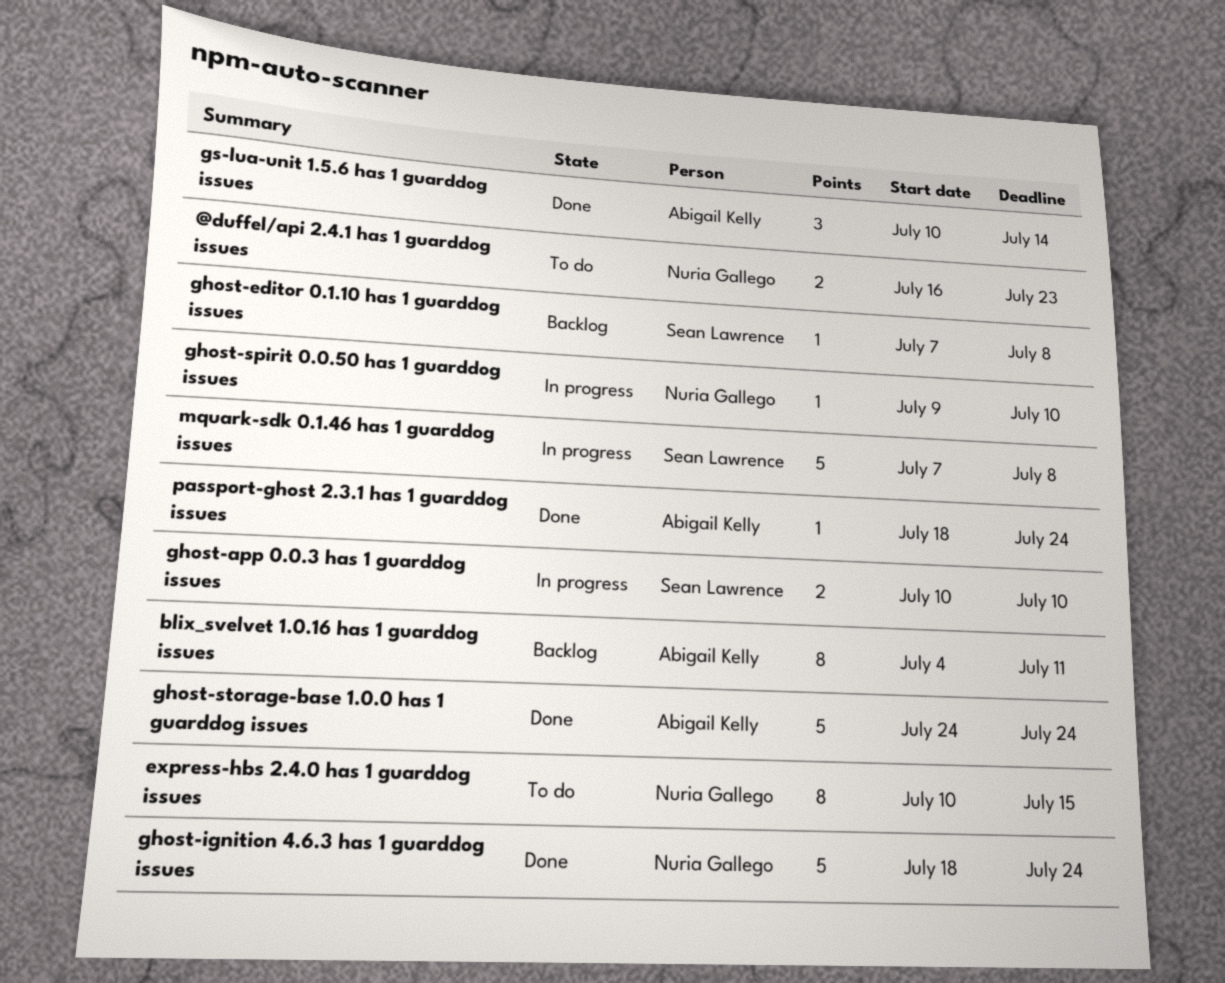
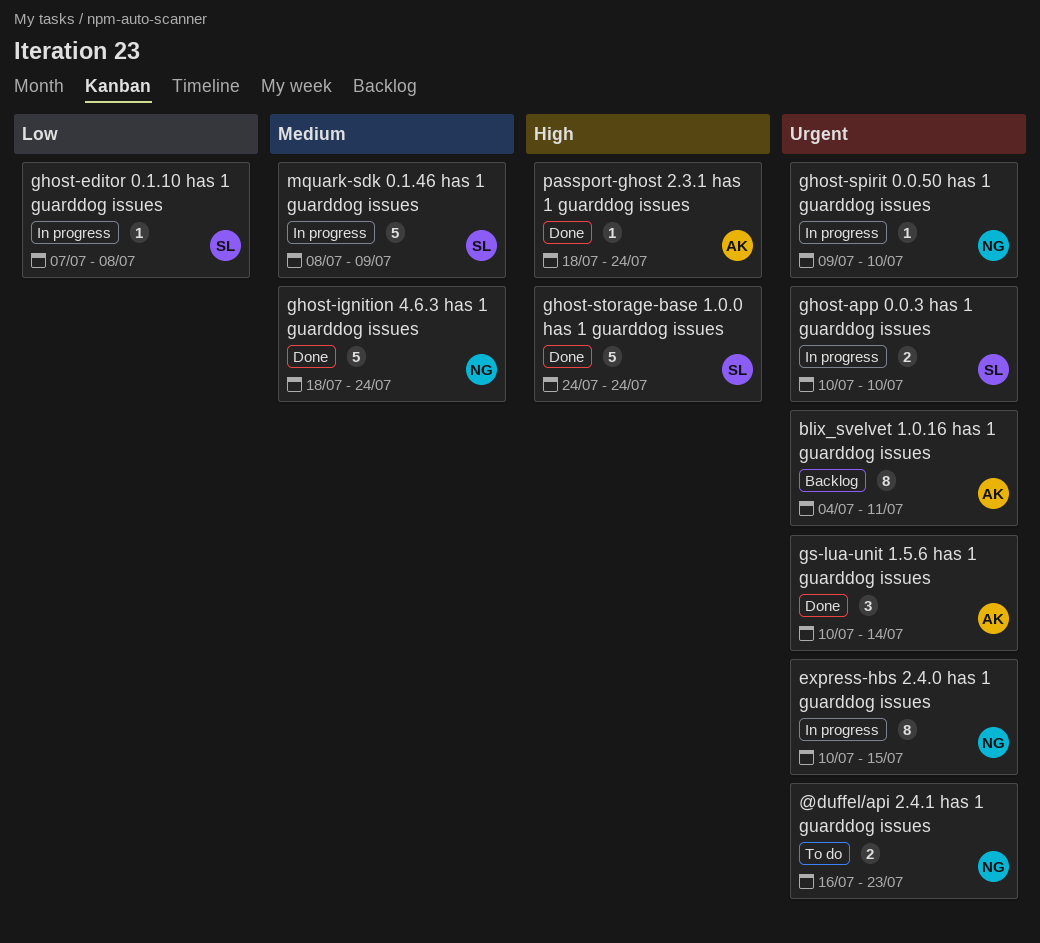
express-hbs 2.4.0 has 1 guarddog issues, status: To do -> In progress
ghost-editor 0.1.10 has 1 guarddog issues, status: Backlog -> In progress
ghost-storage-base 1.0.0 has 1 guarddog issues, owner: Abigail Kelly -> Sean Lawrence
mquark-sdk 0.1.46 has 1 guarddog issues, start: Jul 7 -> Jul 8
mquark-sdk 0.1.46 has 1 guarddog issues, due: Jul 8 -> Jul 9

